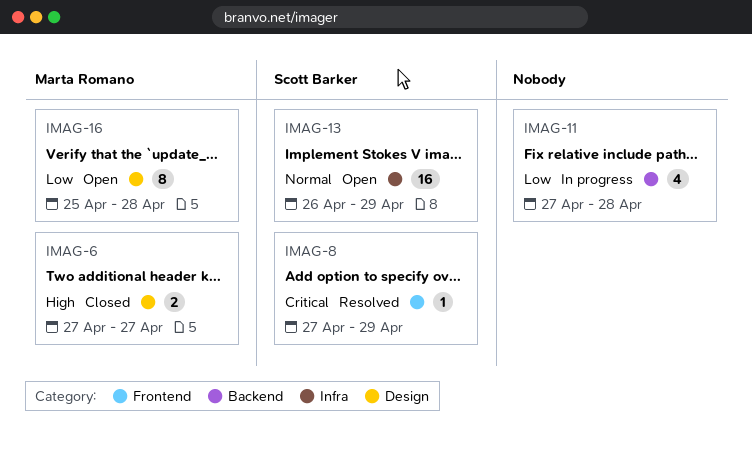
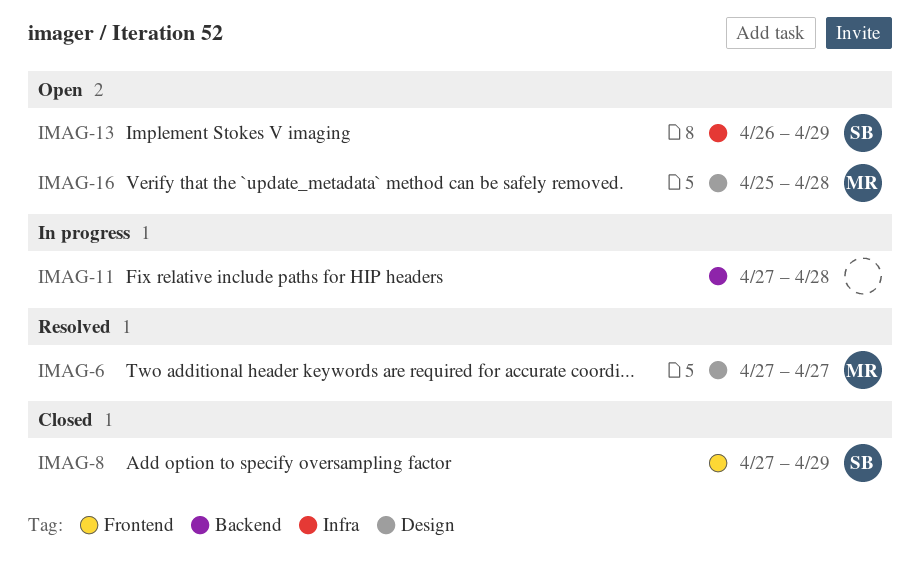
IMAG-6, status: Closed -> Resolved
IMAG-8, status: Resolved -> Closed

